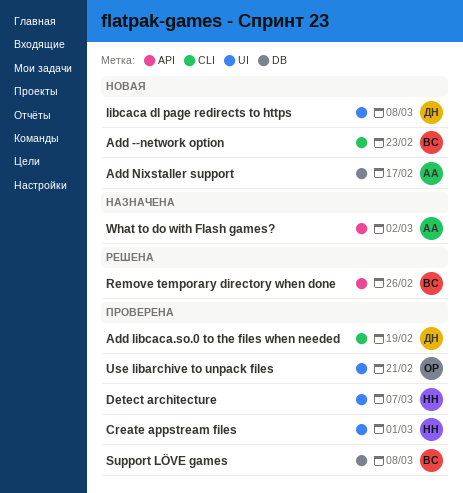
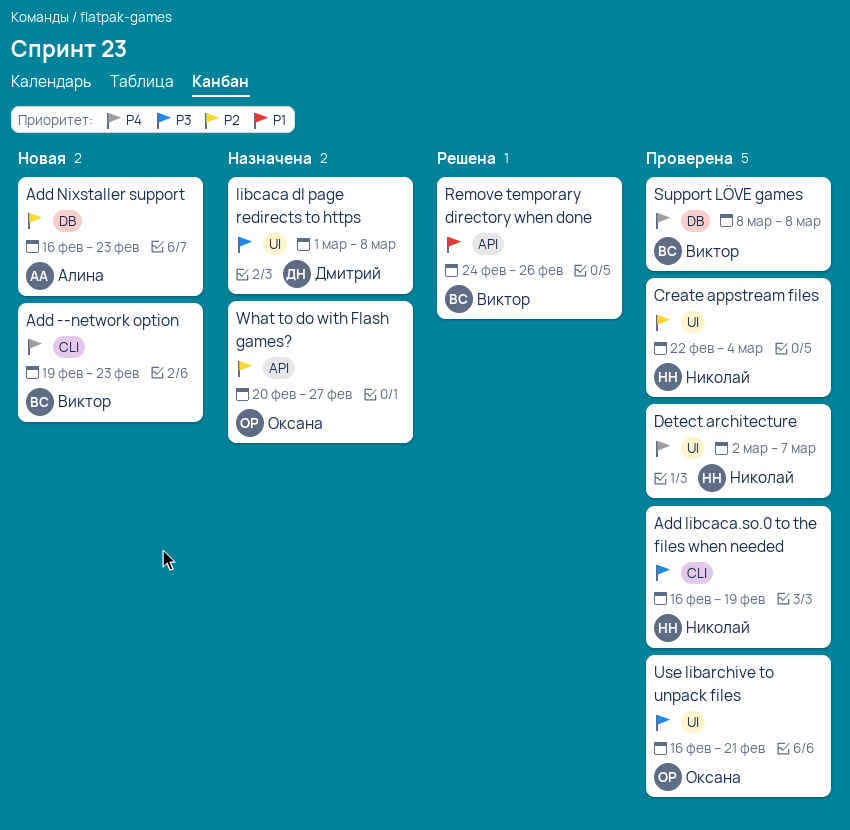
Add libcaca.so.0 to the files when needed, owner: Дмитрий -> Николай
Add Nixstaller support, due: Feb 17 -> Feb 23
Create appstream files, due: Mar 1 -> Mar 4
libcaca dl page redirects to https, status: Новая -> Назначена
What to do with Flash games?, owner: Алина -> Оксана
What to do with Flash games?, due: Mar 2 -> Feb 27

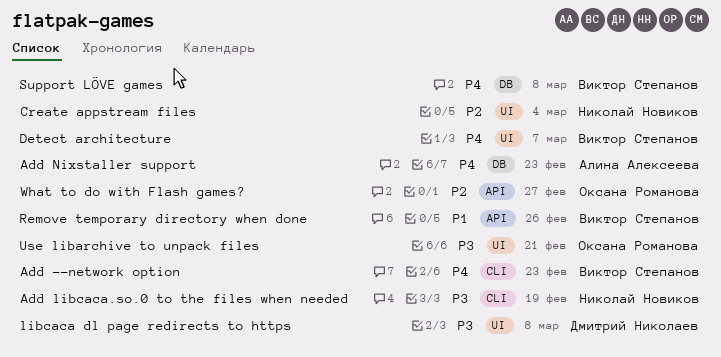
Add Nixstaller support, priority: P2 -> P4
Detect architecture, owner: Николай Новиков -> Виктор Степанов

